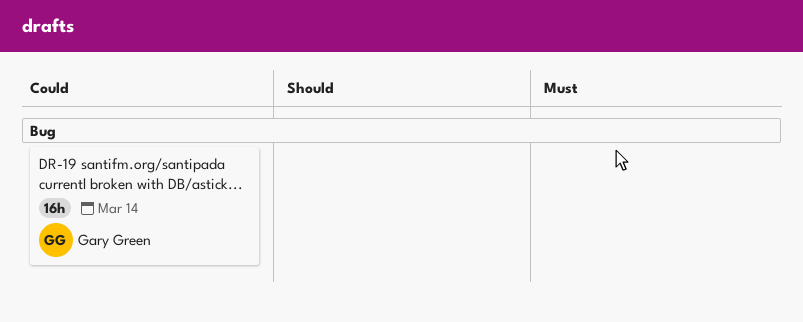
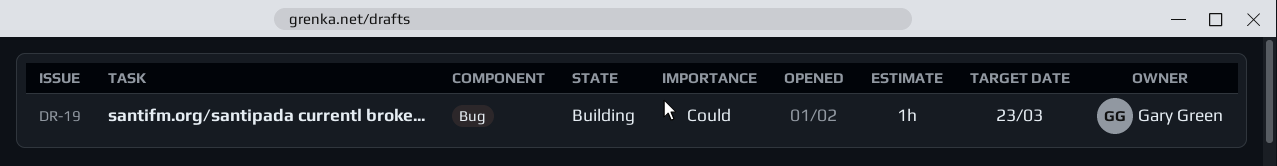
DR-19, estimate: 16h -> 1h
DR-19, due: Mar 14 -> Mar 23

